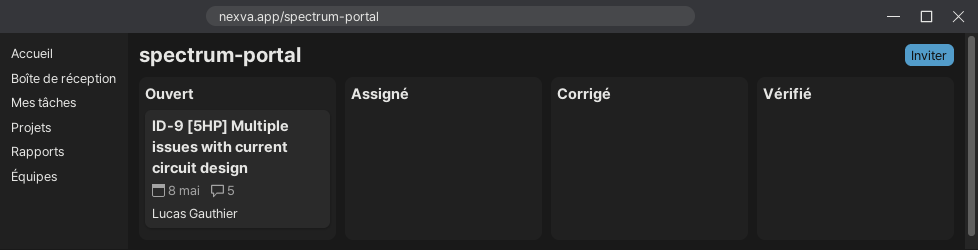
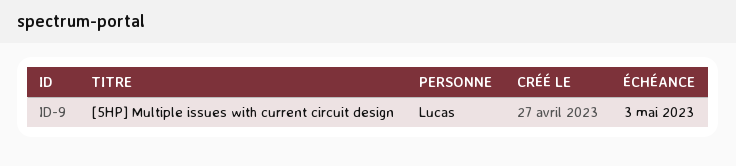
ID-9, due: May 8 -> May 3

